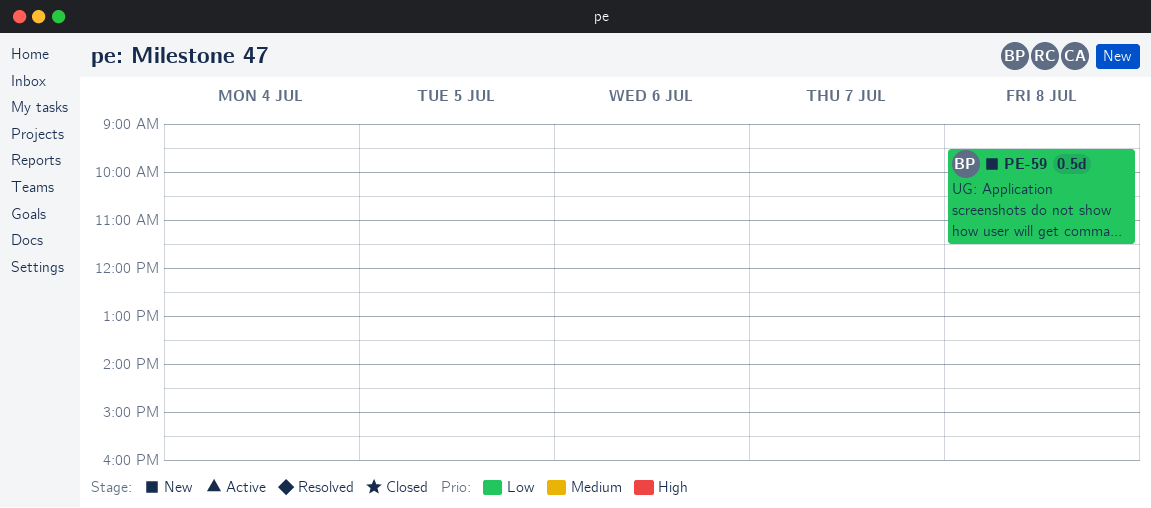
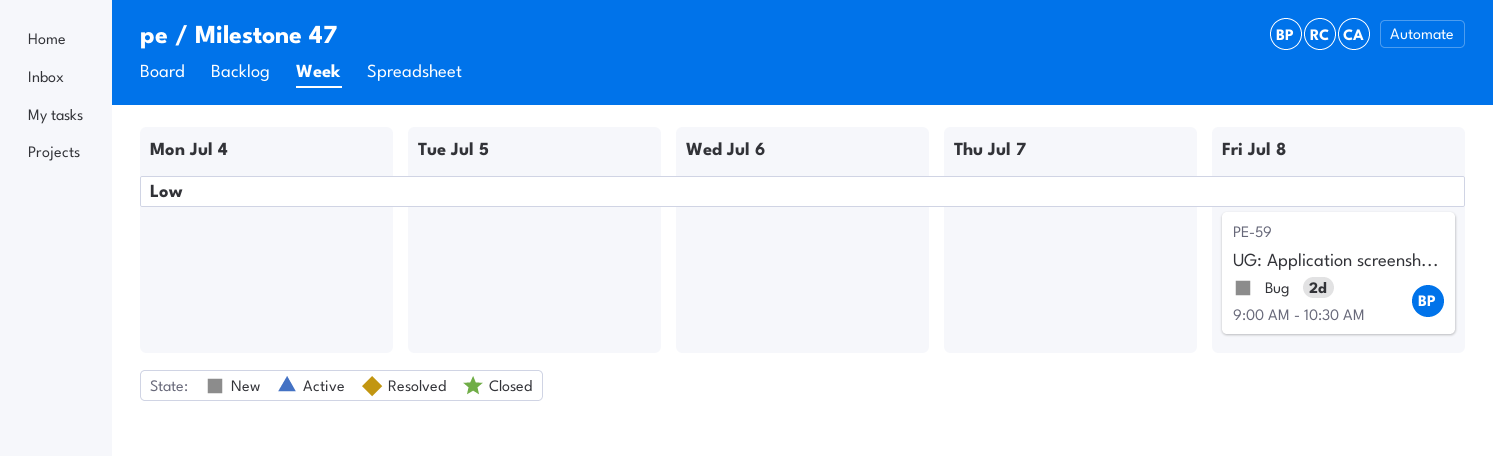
PE-59, estimate: 0.5d -> 2d
PE-59, begins: 09:30 -> 09:00
PE-59, ends: 11:30 -> 10:30

